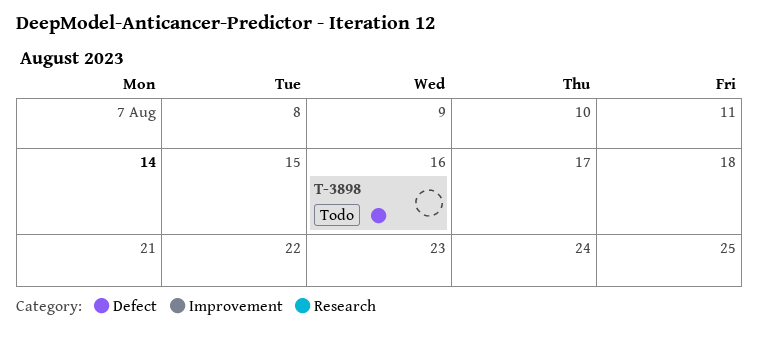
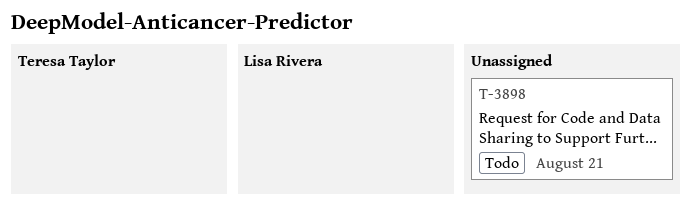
T-3898, due: Aug 16 -> Aug 21

